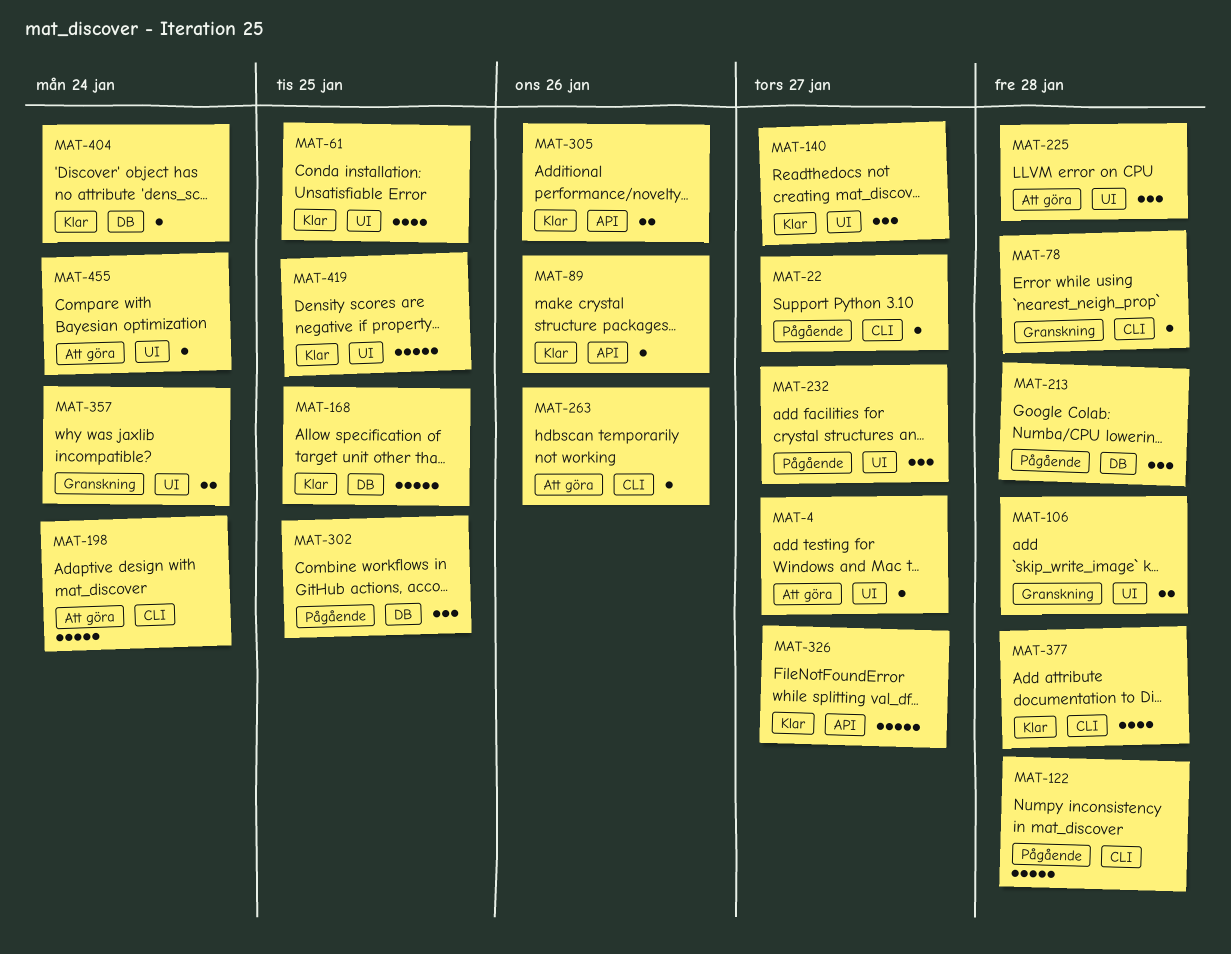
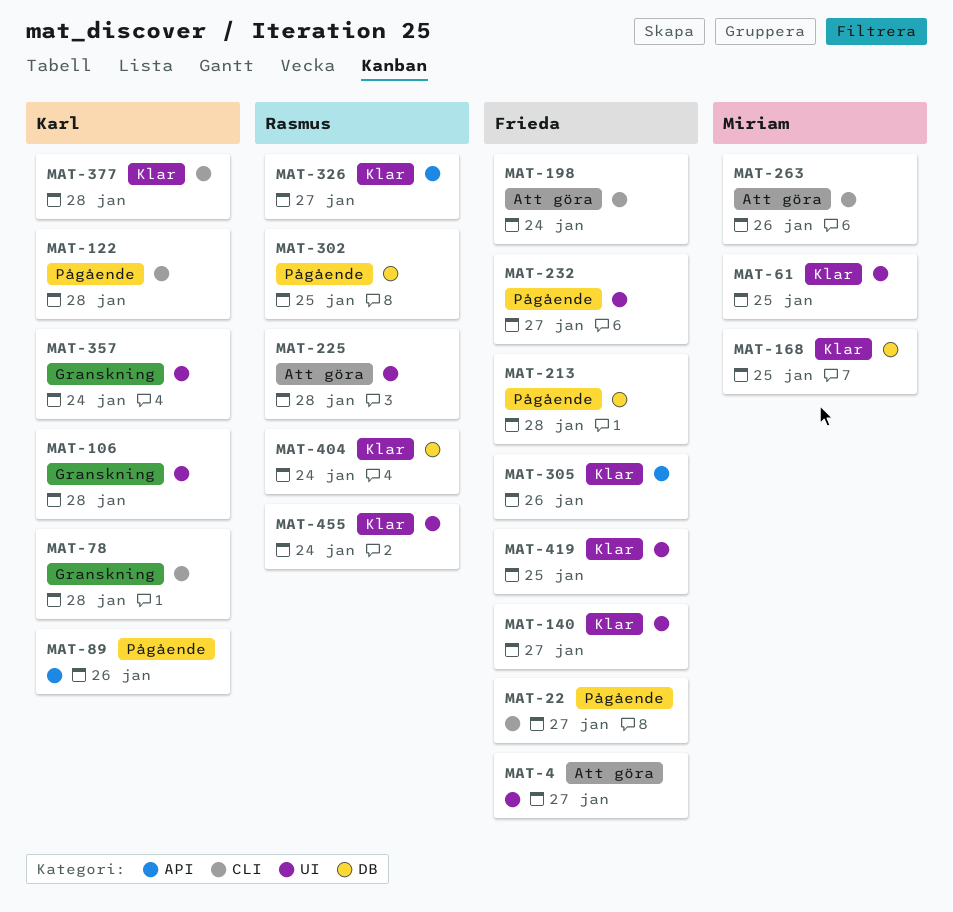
MAT-89, status: Klar -> Pågående
MAT-455, status: Att göra -> Klar

